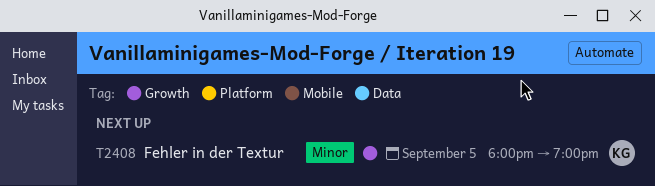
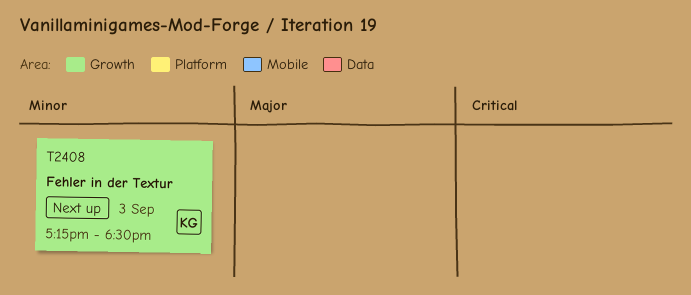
T2408, day: Sep 5 -> Sep 3
T2408, begins: 18:00 -> 17:15
T2408, ends: 19:00 -> 18:30

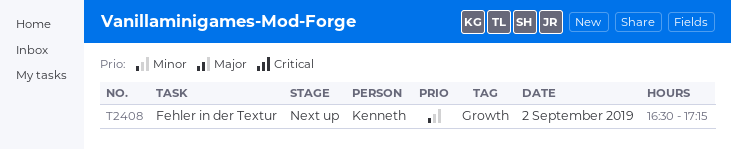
T2408, day: Sep 3 -> Sep 2
T2408, begins: 17:15 -> 16:30
T2408, ends: 18:30 -> 17:15

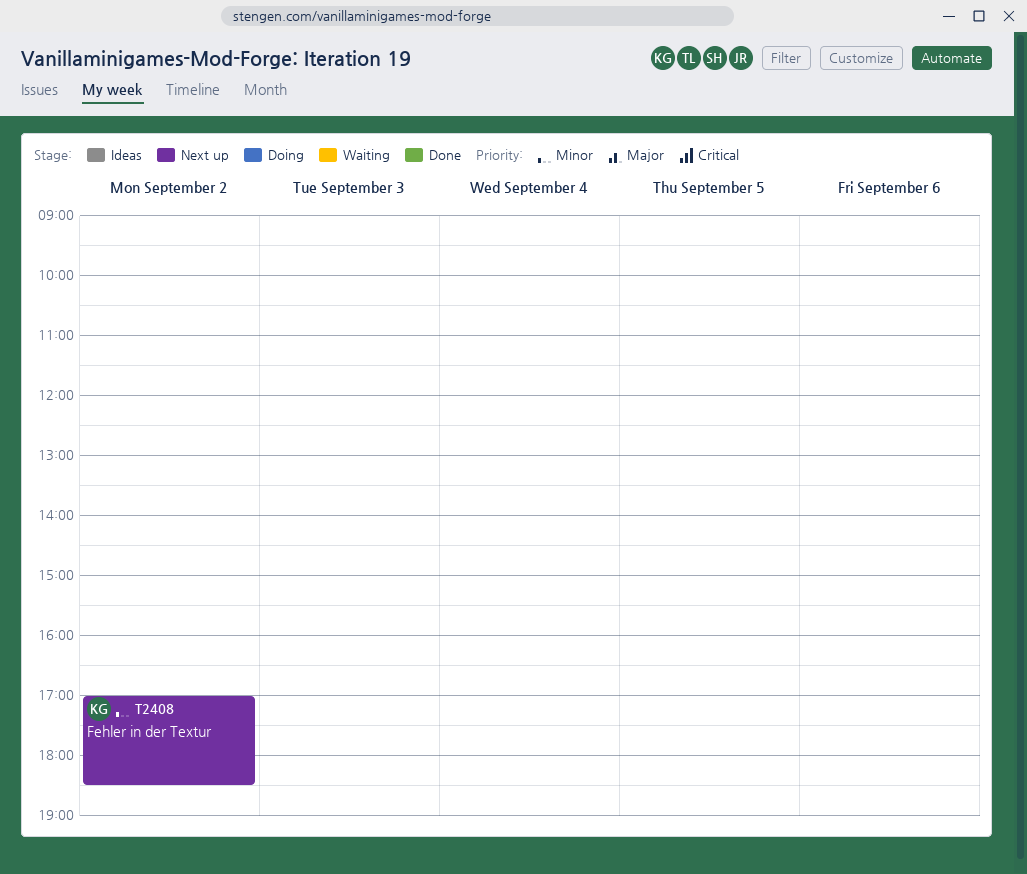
T2408, begins: 16:30 -> 17:00
T2408, ends: 17:15 -> 18:30

